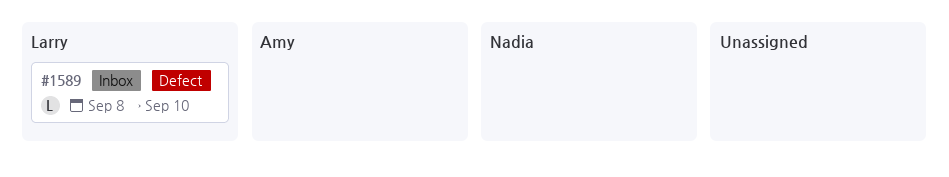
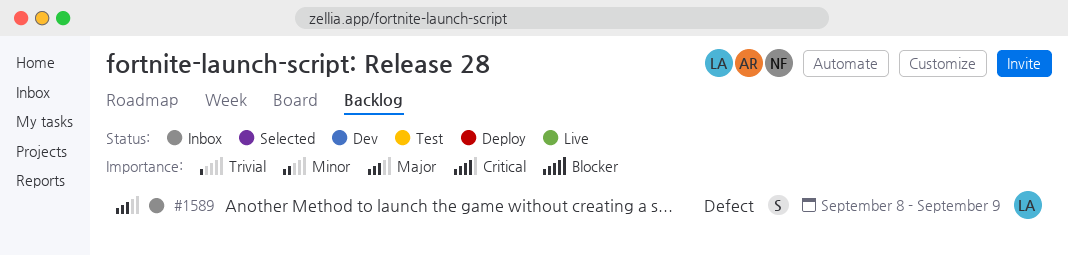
#1589, estimate: L -> S
#1589, due: Sep 10 -> Sep 9

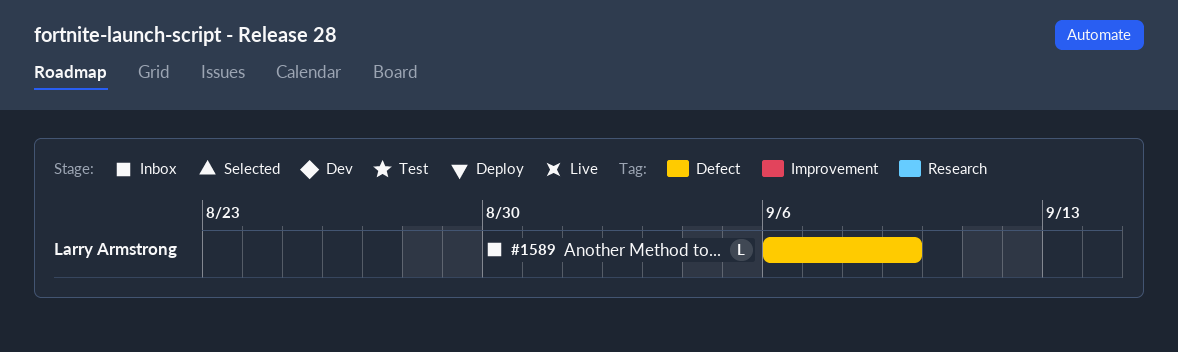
#1589, estimate: S -> L
#1589, start: Sep 8 -> Sep 6

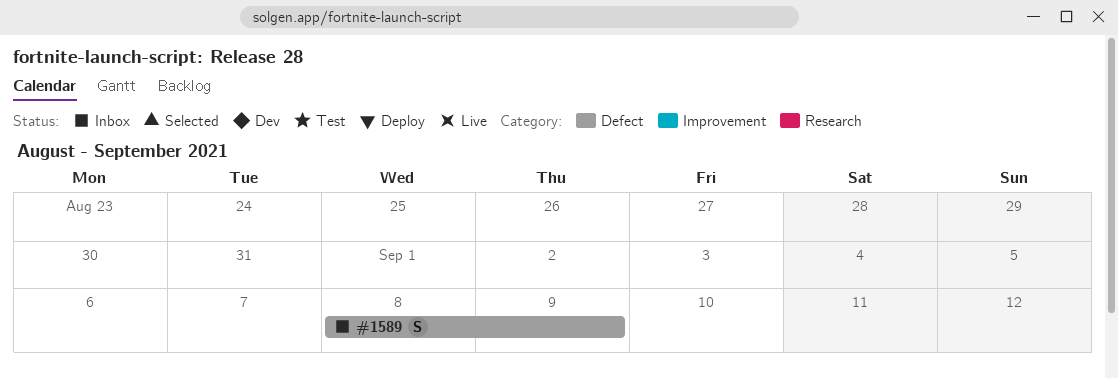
#1589, estimate: L -> S
#1589, start: Sep 6 -> Sep 8

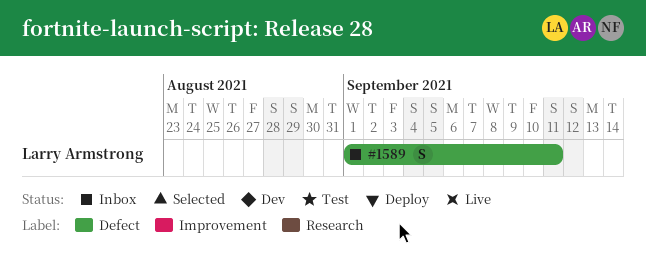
#1589, start: Sep 8 -> Sep 1
#1589, due: Sep 9 -> Sep 11

